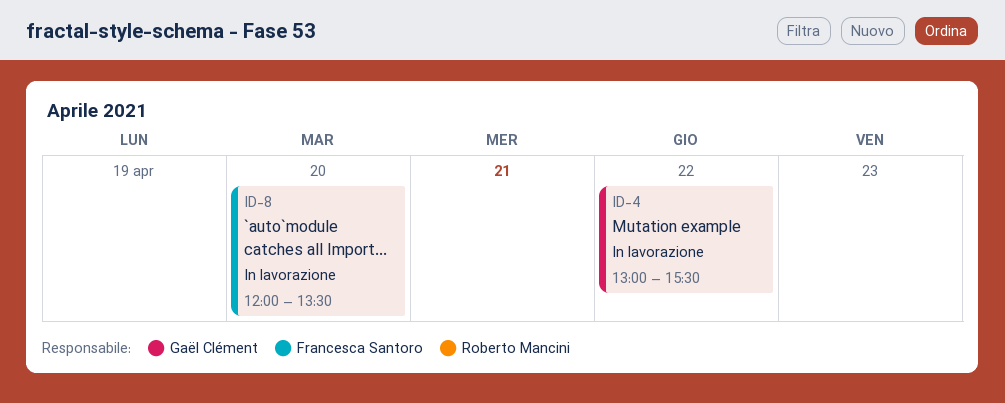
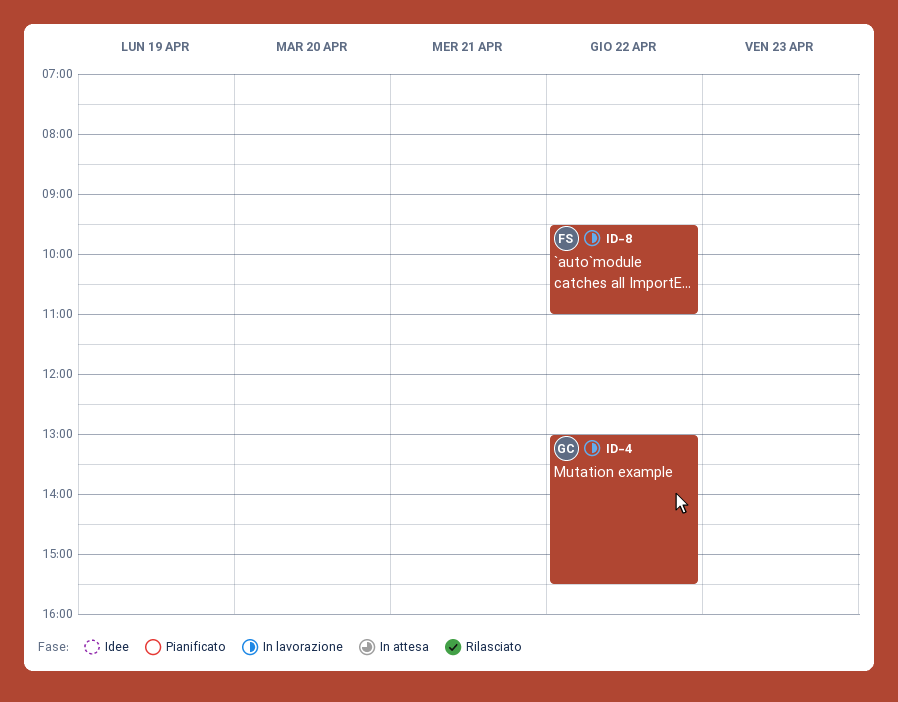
ID-8, day: Apr 20 -> Apr 22
ID-8, begins: 12:00 -> 09:30
ID-8, ends: 13:30 -> 11:00

